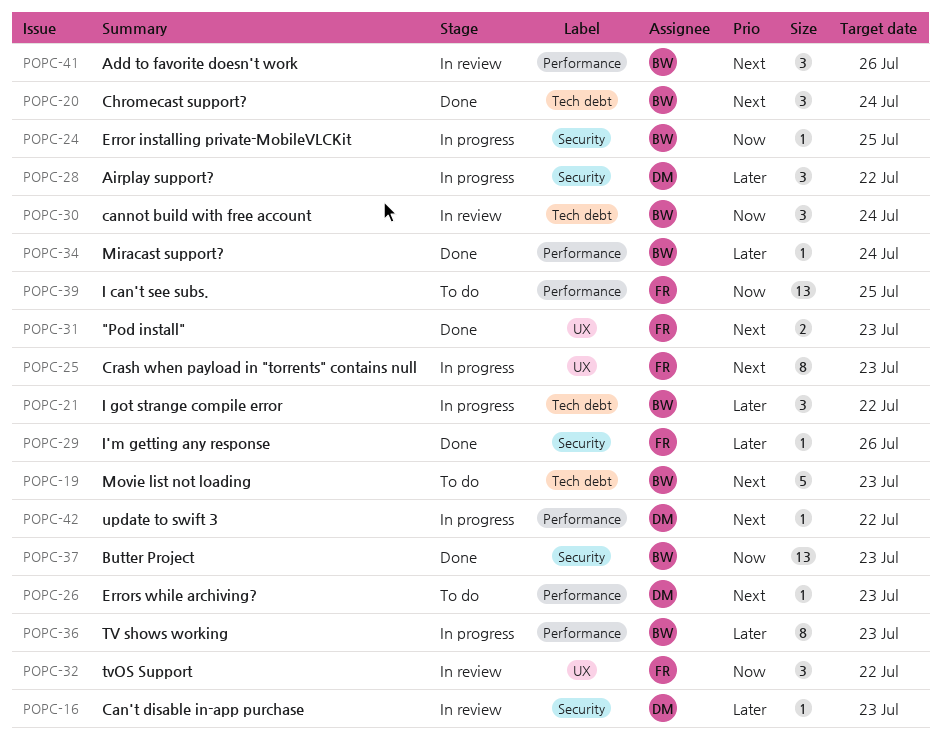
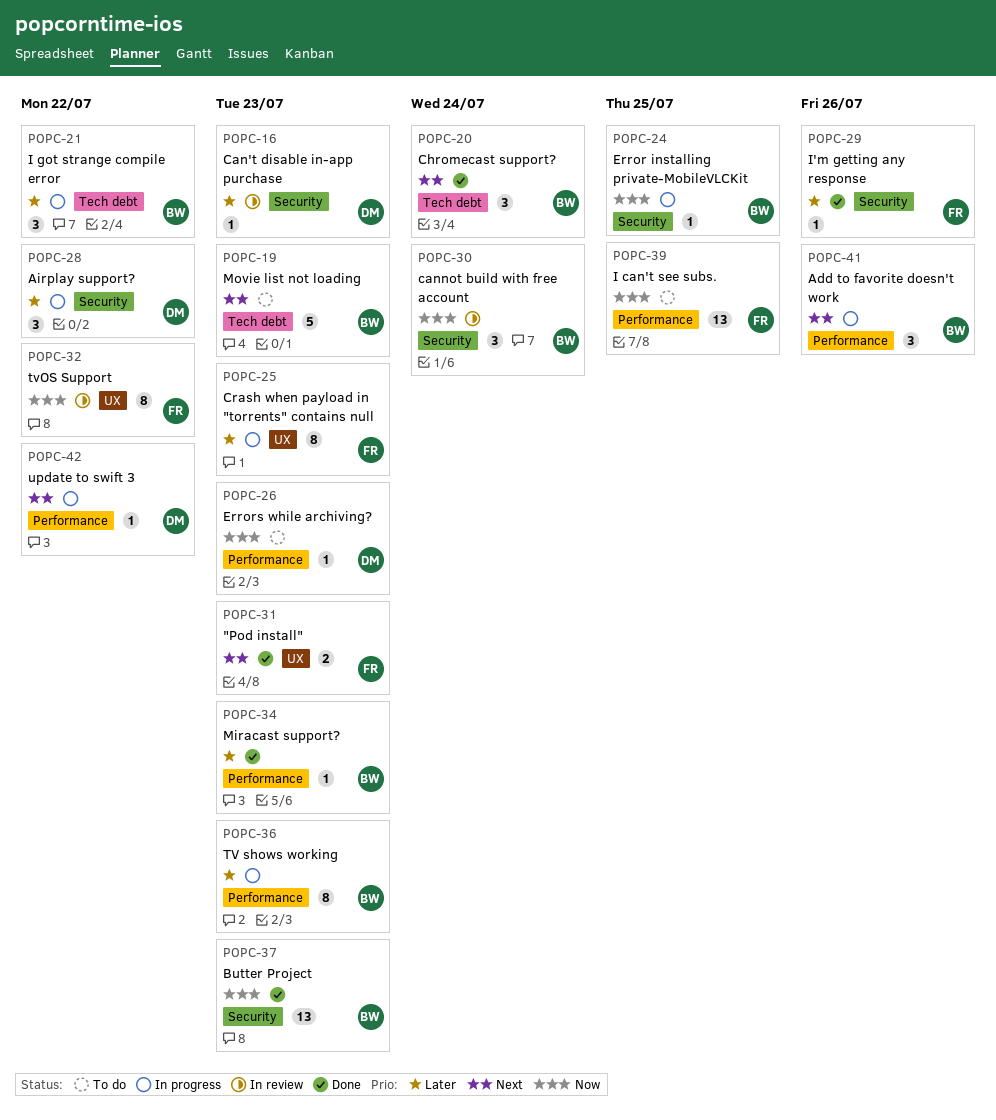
POPC-25, priority: Next -> Later
POPC-26, priority: Next -> Now
POPC-30, label: Tech debt -> Security
POPC-32, estimate: 3 -> 8
POPC-34, due: Jul 24 -> Jul 23
POPC-41, status: In review -> In progress

